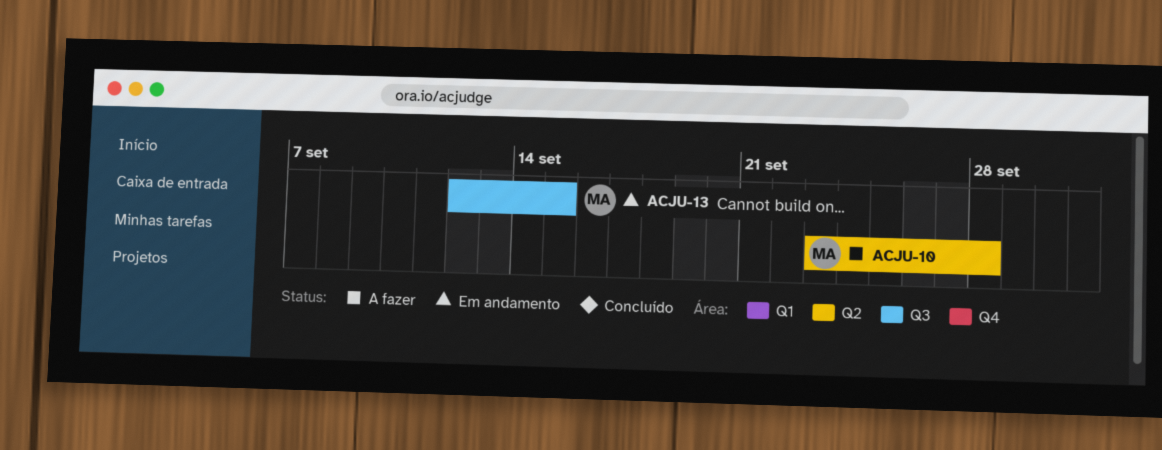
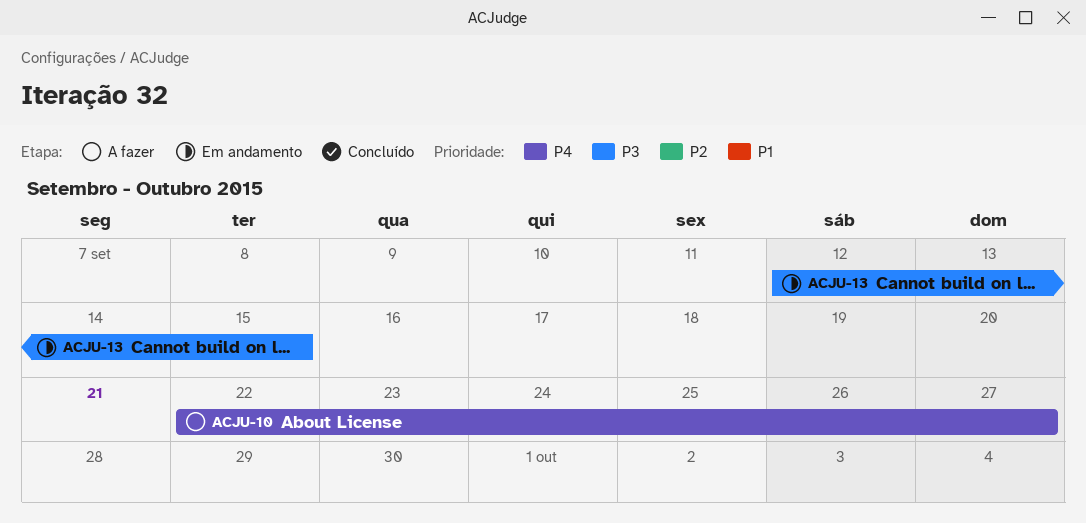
ACJU-10, start: Sep 23 -> Sep 22
ACJU-10, due: Sep 28 -> Sep 27

